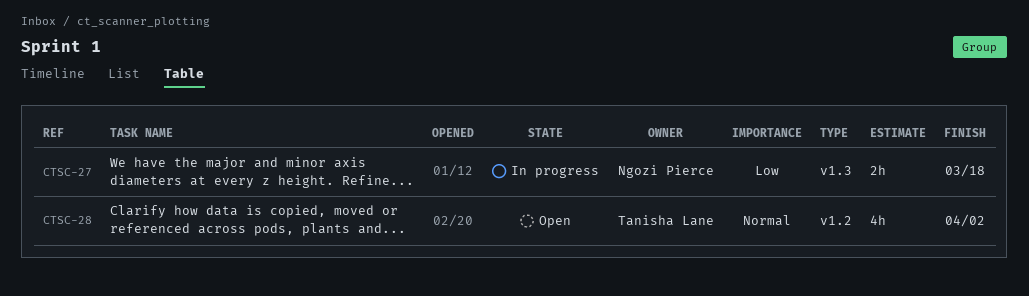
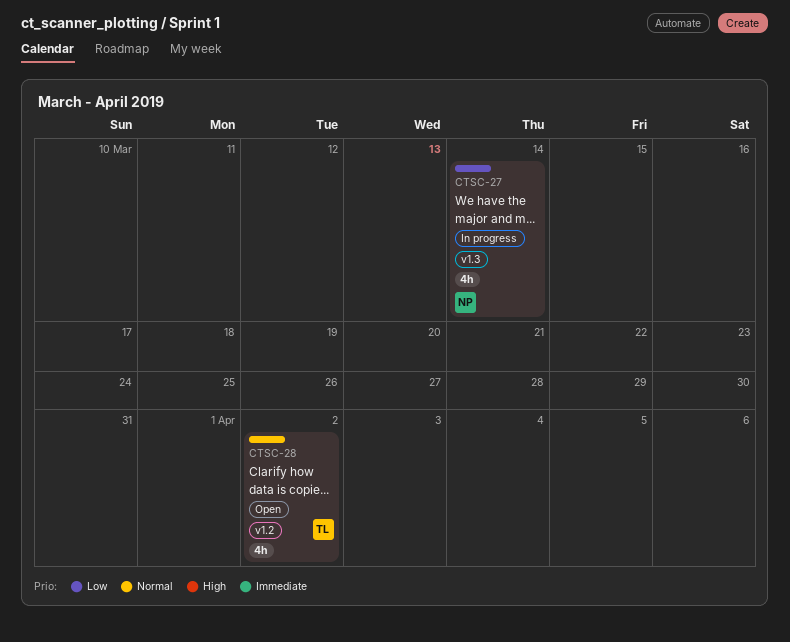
CTSC-27, estimate: 2h -> 4h
CTSC-27, due: Mar 18 -> Mar 14

